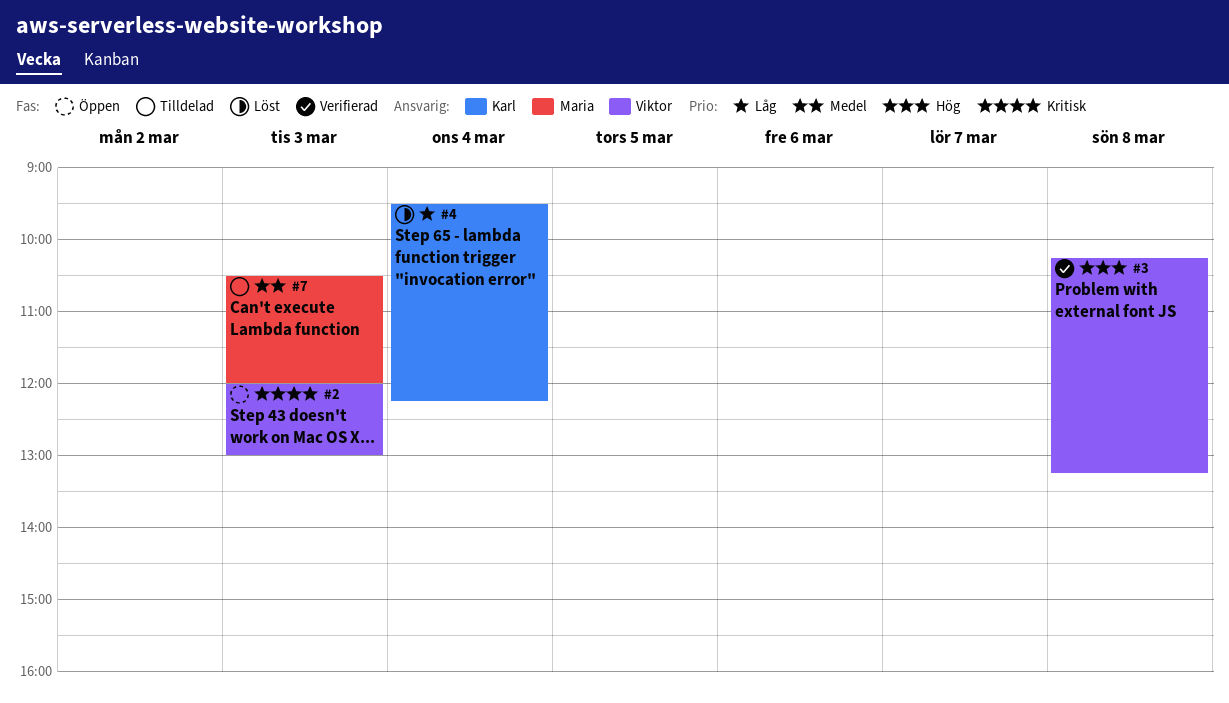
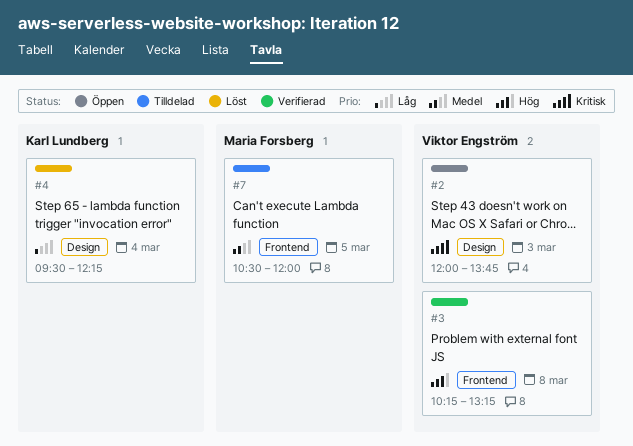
#2, ends: 13:00 -> 13:45
#7, day: Mar 3 -> Mar 5

